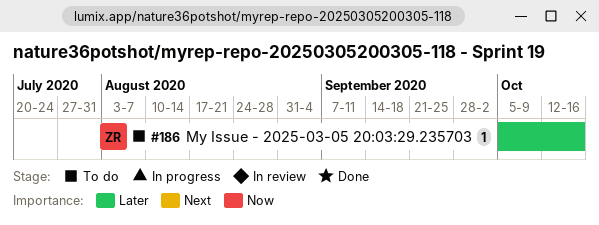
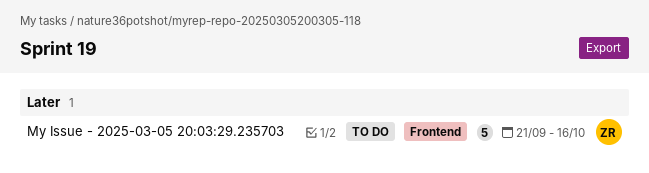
My Issue - 2025-03-05 20:03:29.235703, estimate: 1 -> 5
My Issue - 2025-03-05 20:03:29.235703, start: Oct 5 -> Sep 21

